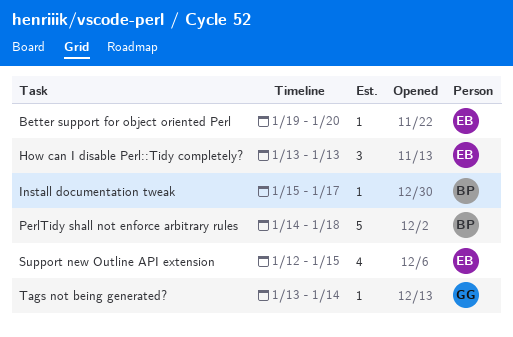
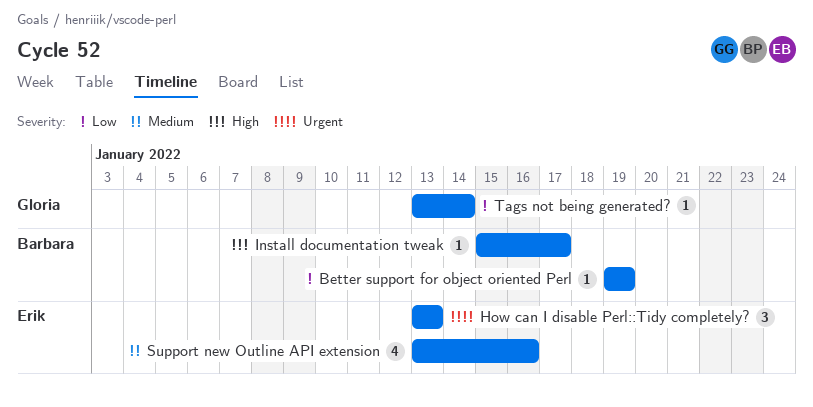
Better support for object oriented Perl, owner: Erik -> Barbara
Better support for object oriented Perl, due: Jan 20 -> Jan 19
PerlTidy shall not enforce arbitrary rules: present -> none
Support new Outline API extension, start: Jan 12 -> Jan 13
Support new Outline API extension, due: Jan 15 -> Jan 16

